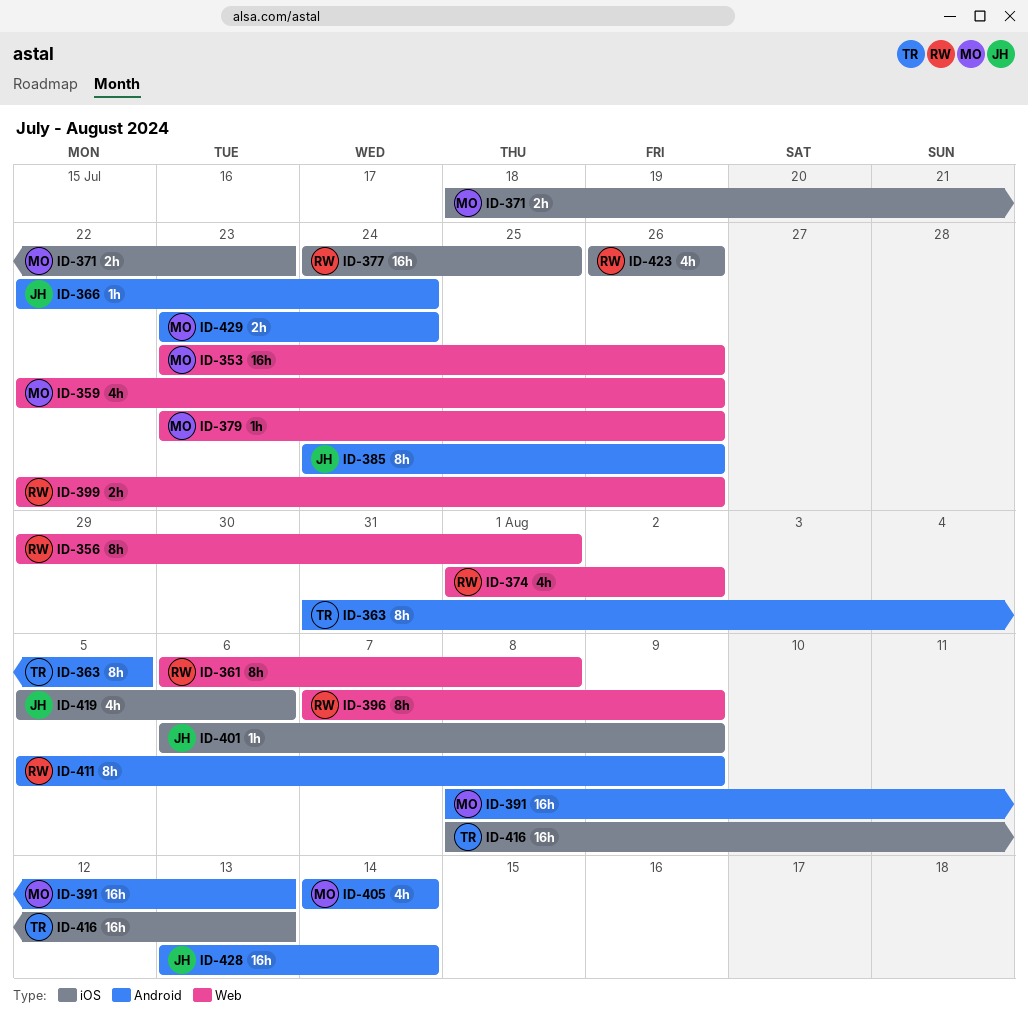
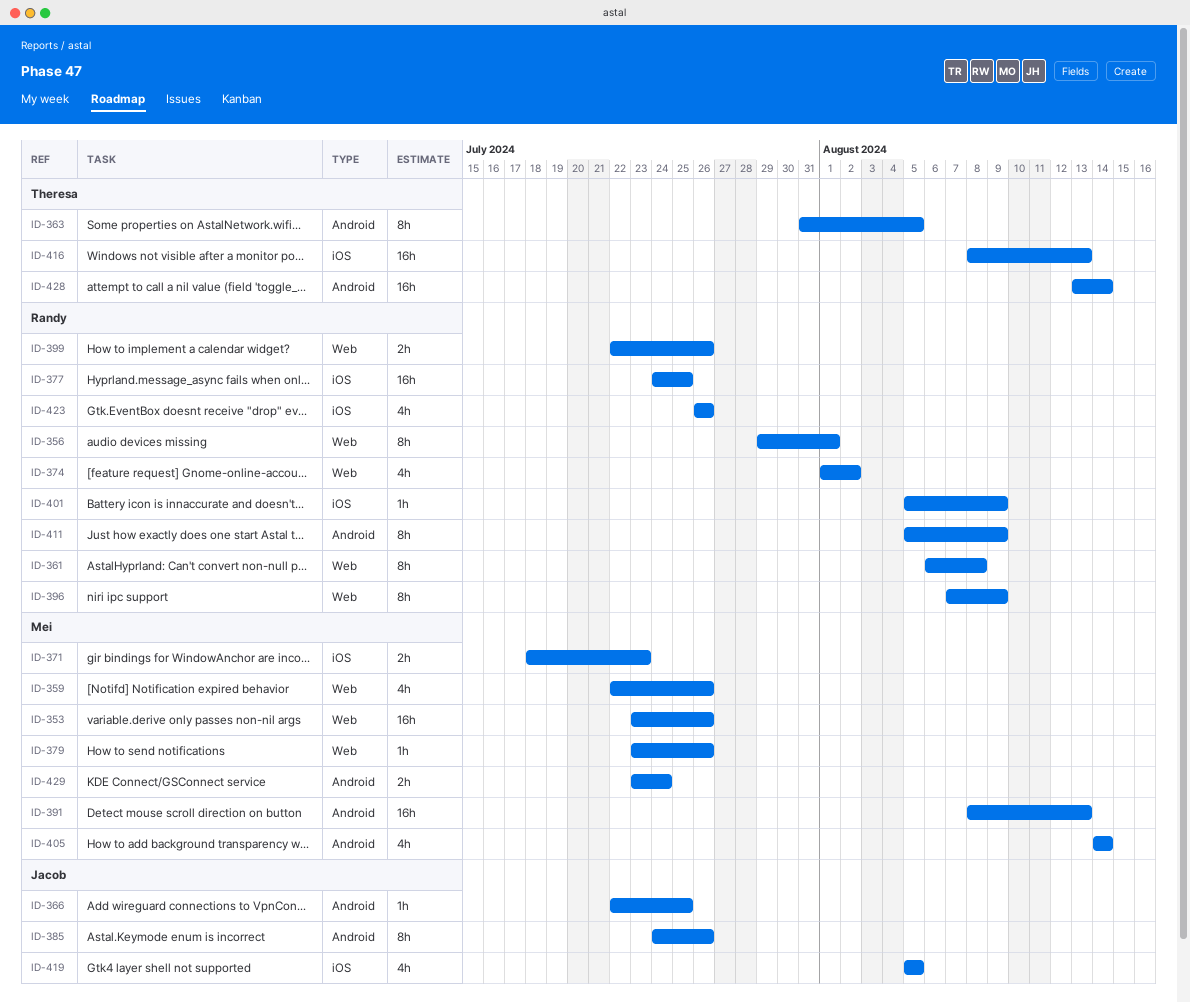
ID-366, due: Jul 24 -> Jul 25
ID-401, owner: Jacob -> Randy
ID-401, start: Aug 6 -> Aug 5
ID-419, due: Aug 6 -> Aug 5
ID-428, owner: Jacob -> Theresa

